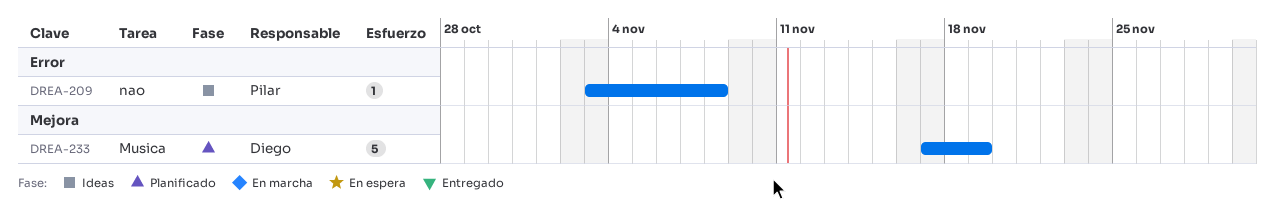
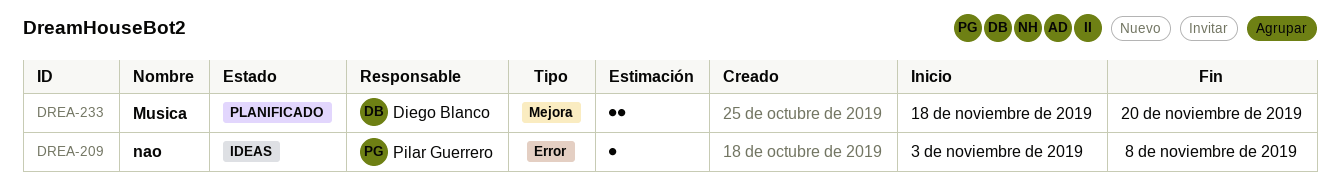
DREA-233, estimate: 5 -> 2
DREA-233, start: Nov 17 -> Nov 18
DREA-233, due: Nov 19 -> Nov 20

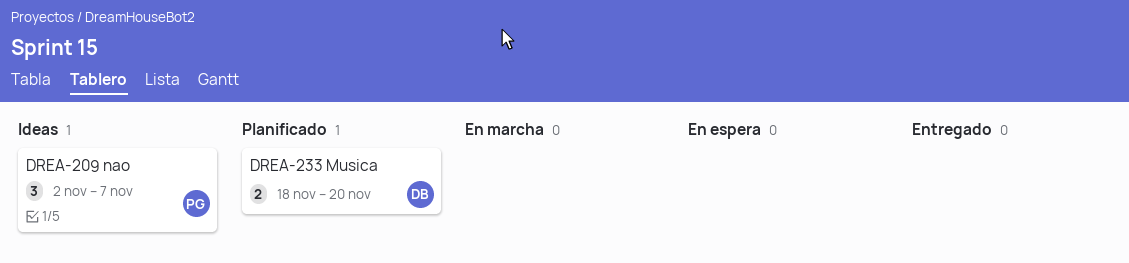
DREA-209, estimate: 1 -> 3
DREA-209, start: Nov 3 -> Nov 2
DREA-209, due: Nov 8 -> Nov 7

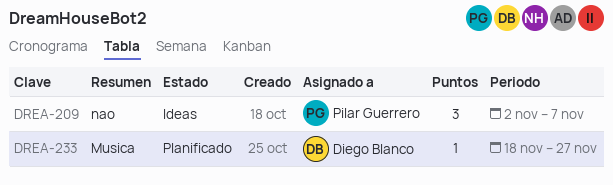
DREA-233, estimate: 2 -> 1
DREA-233, due: Nov 20 -> Nov 27

